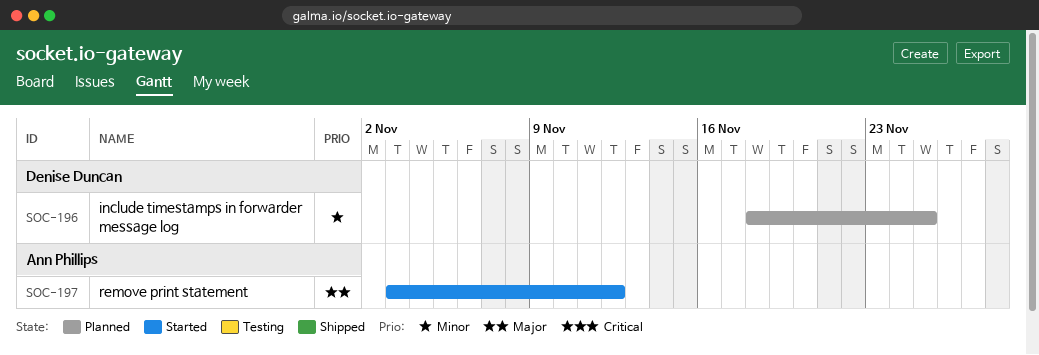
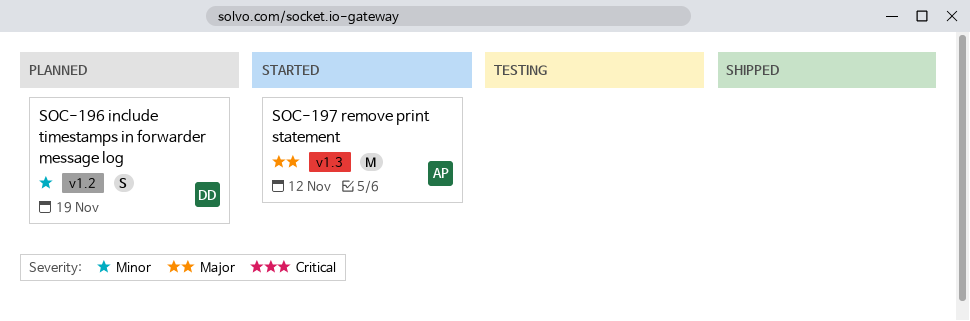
SOC-196, due: Nov 25 -> Nov 19

